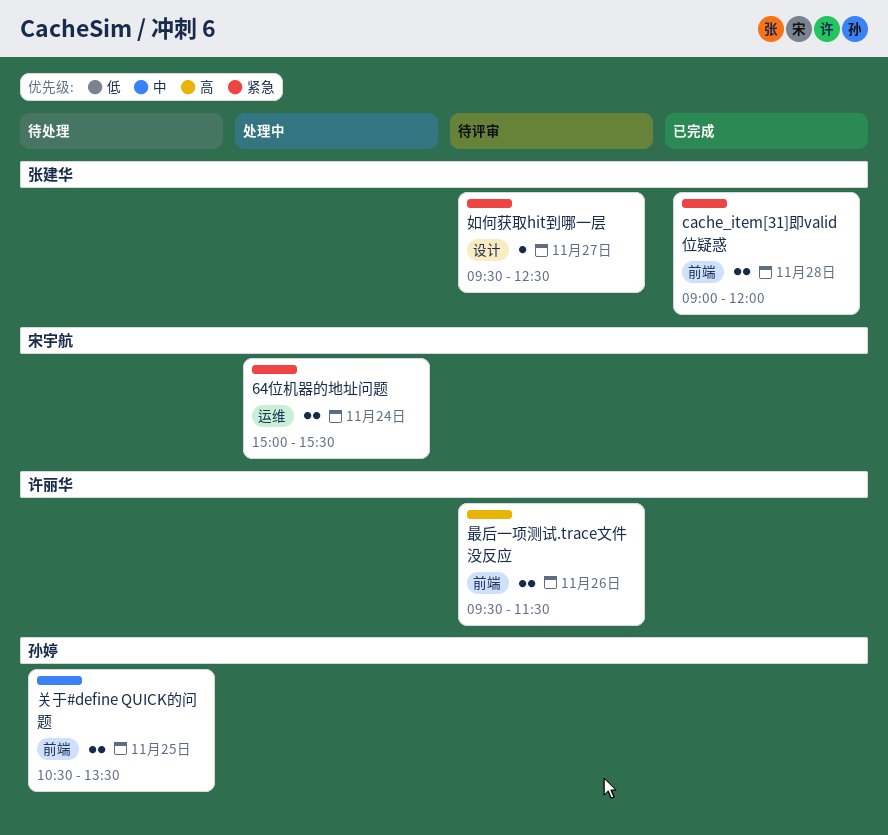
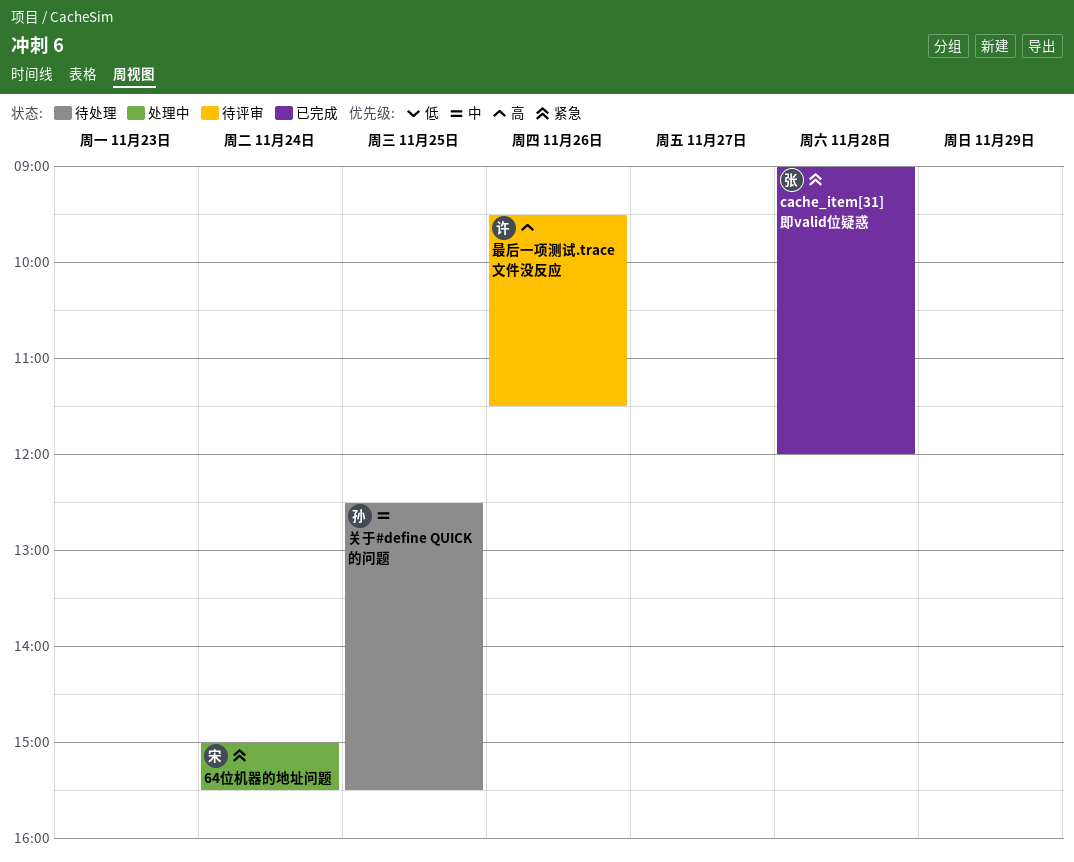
关于#define QUICK的问题, begins: 10:30 -> 12:30
关于#define QUICK的问题, ends: 13:30 -> 15:30
如何获取hit到哪一层: present -> none

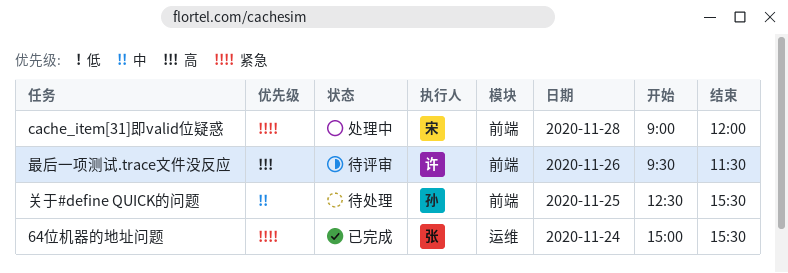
64位机器的地址问题, status: 处理中 -> 已完成
64位机器的地址问题, owner: 宋 -> 张
cache_item[31]即valid位疑惑, status: 已完成 -> 处理中
cache_item[31]即valid位疑惑, owner: 张 -> 宋

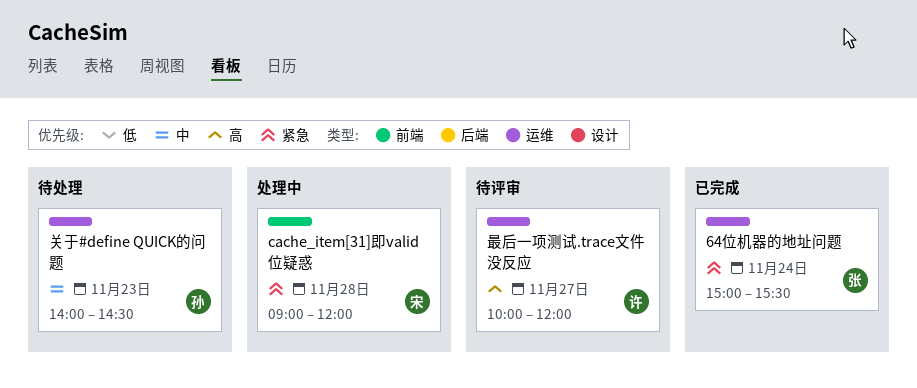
关于#define QUICK的问题, label: 前端 -> 运维
关于#define QUICK的问题, day: Nov 25 -> Nov 23
关于#define QUICK的问题, begins: 12:30 -> 14:00
关于#define QUICK的问题, ends: 15:30 -> 14:30
最后一项测试.trace文件没反应, label: 前端 -> 运维
最后一项测试.trace文件没反应, day: Nov 26 -> Nov 27
最后一项测试.trace文件没反应, begins: 09:30 -> 10:00
最后一项测试.trace文件没反应, ends: 11:30 -> 12:00

